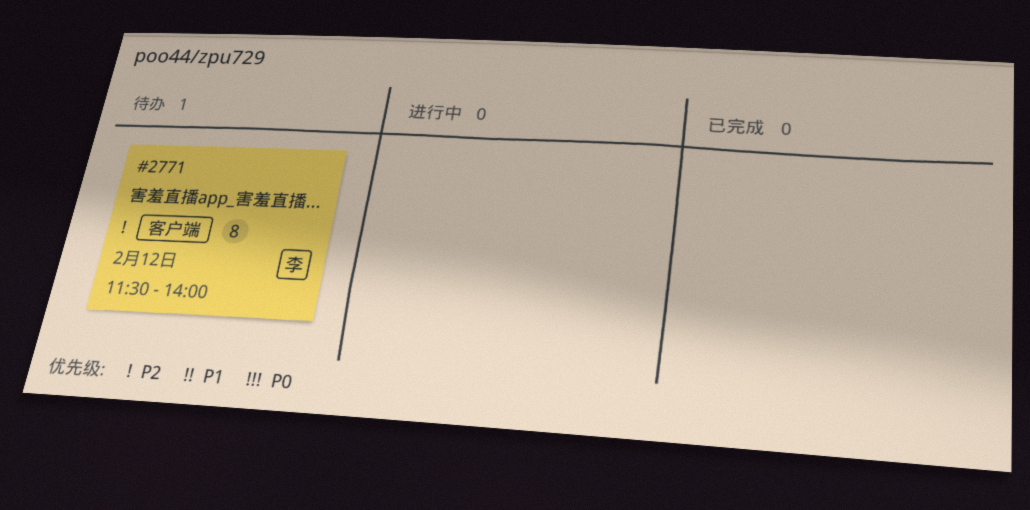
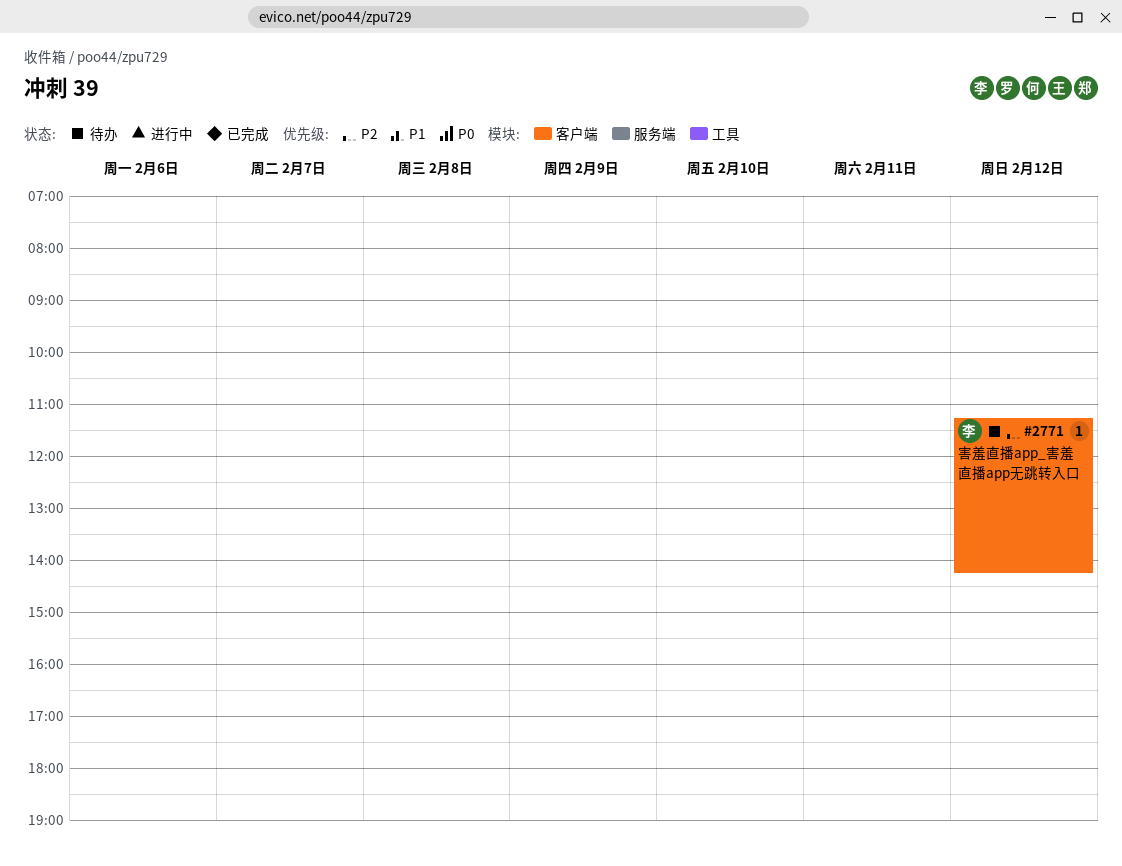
#2771, estimate: 8 -> 1
#2771, begins: 11:30 -> 11:15
#2771, ends: 14:00 -> 14:15

